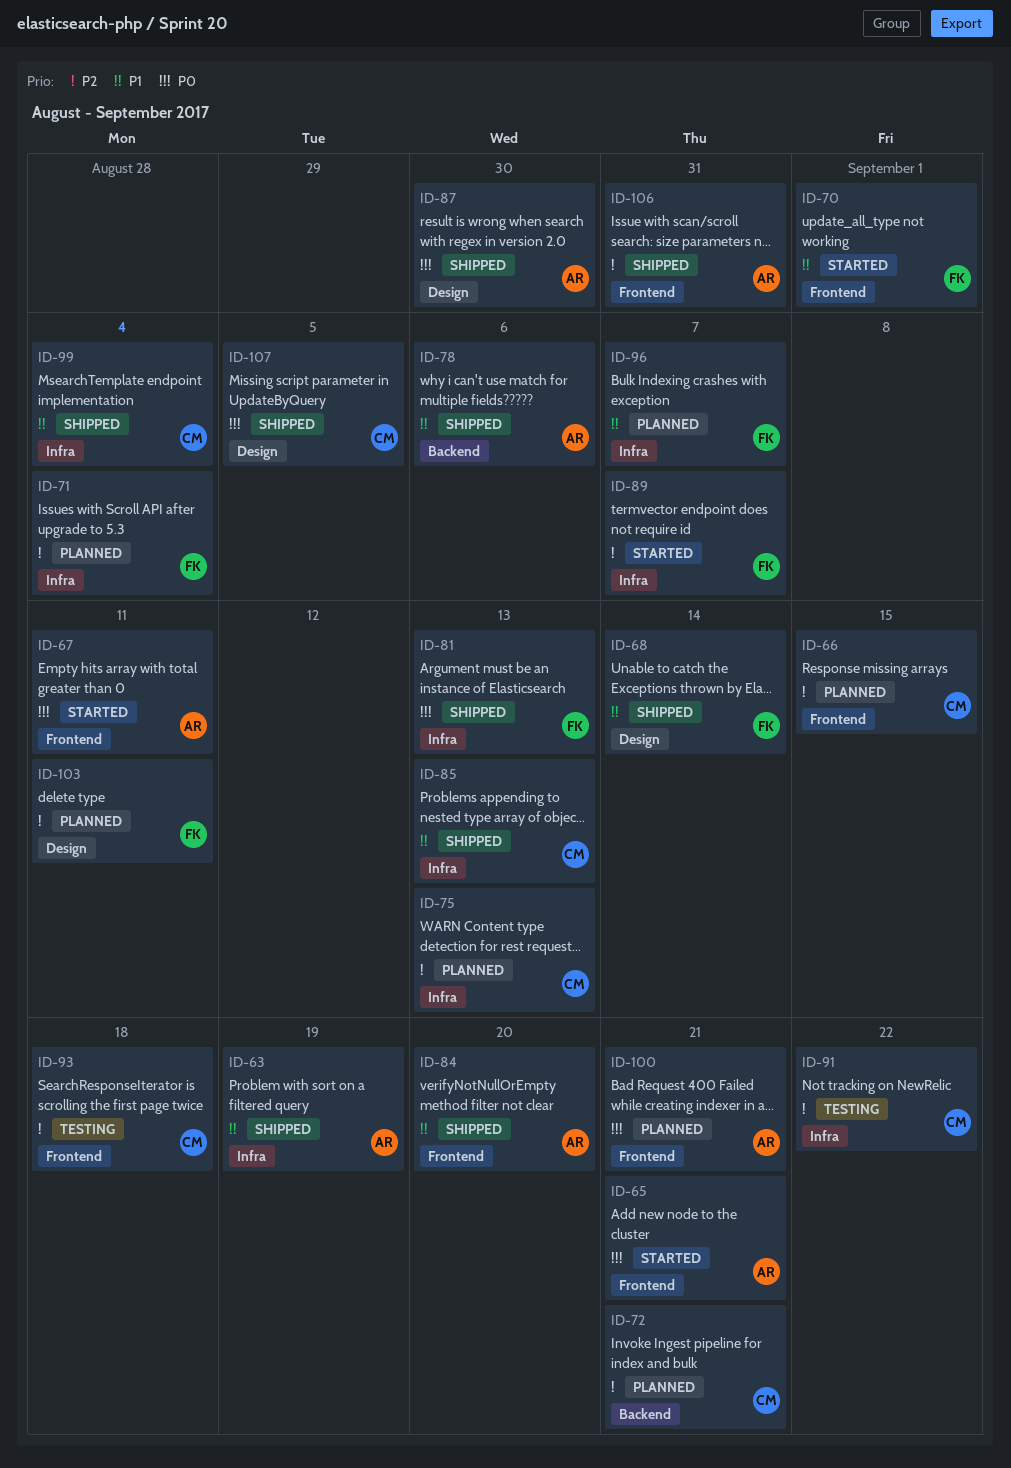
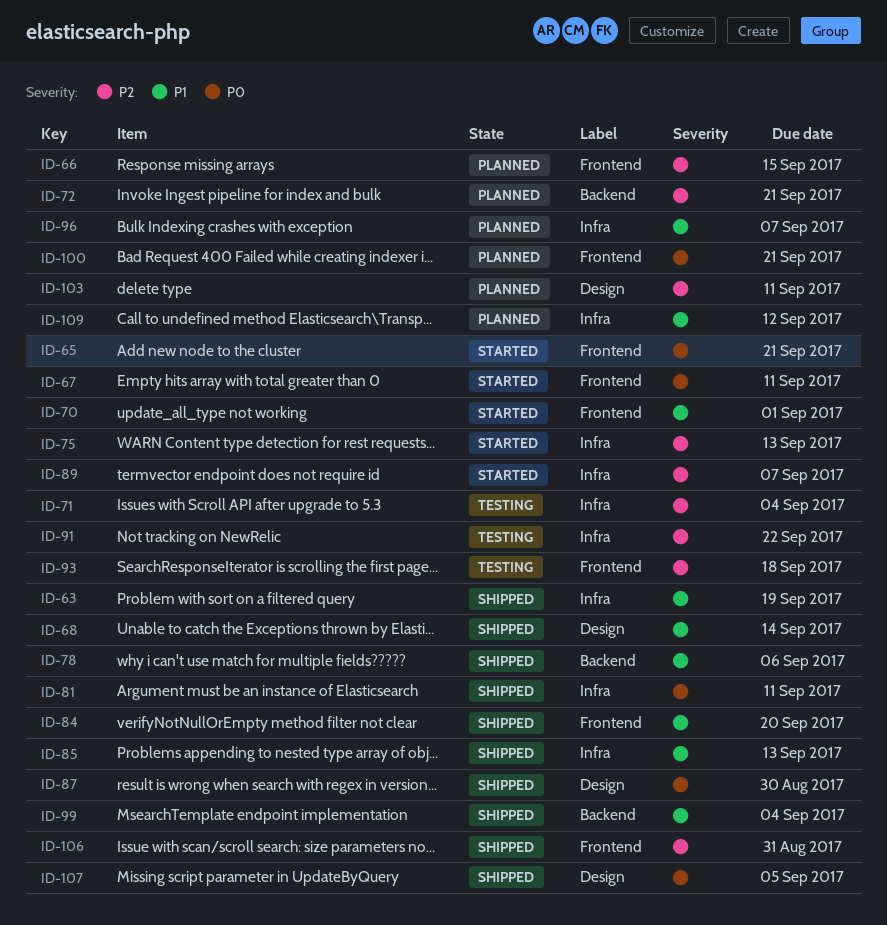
ID-71, status: Planned -> Testing
ID-75, status: Planned -> Started
ID-81, due: Sep 13 -> Sep 11
ID-99, label: Infra -> Backend
ID-109: none -> present

